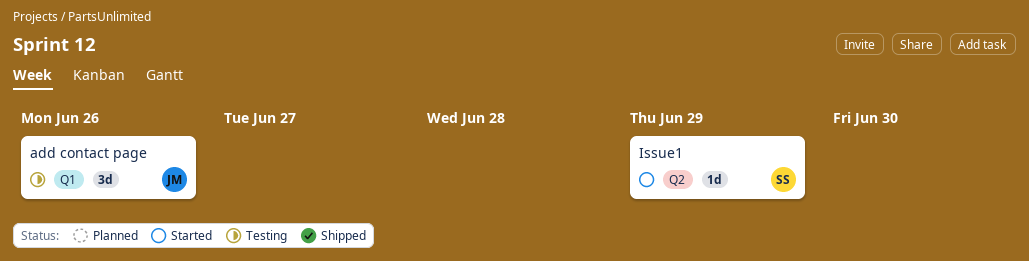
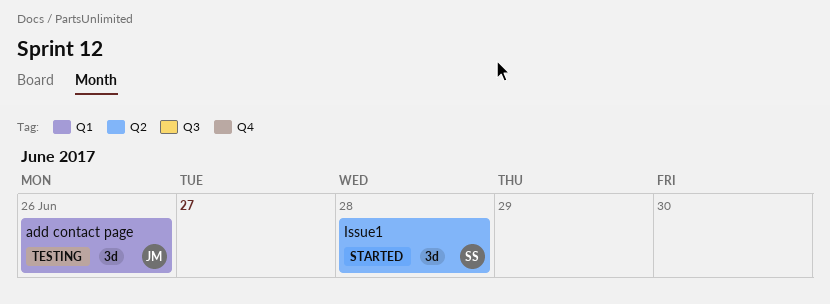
Issue1, estimate: 1d -> 3d
Issue1, due: Jun 29 -> Jun 28

